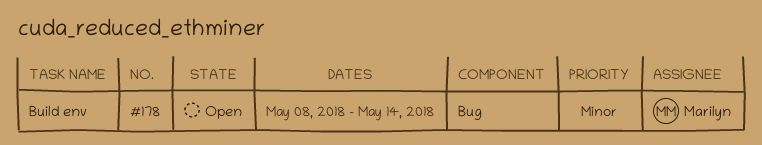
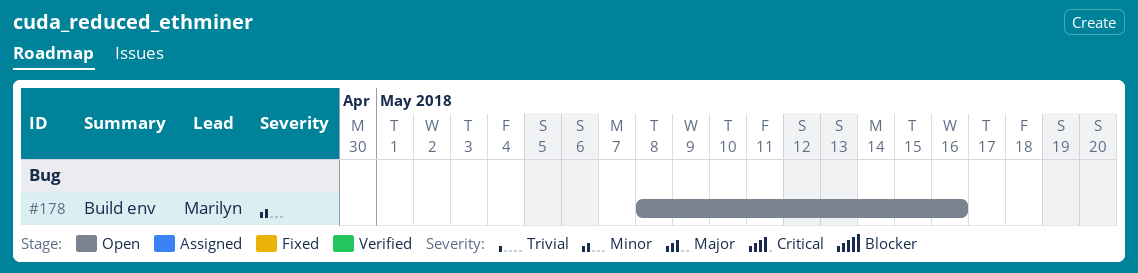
#178, due: May 14 -> May 16

